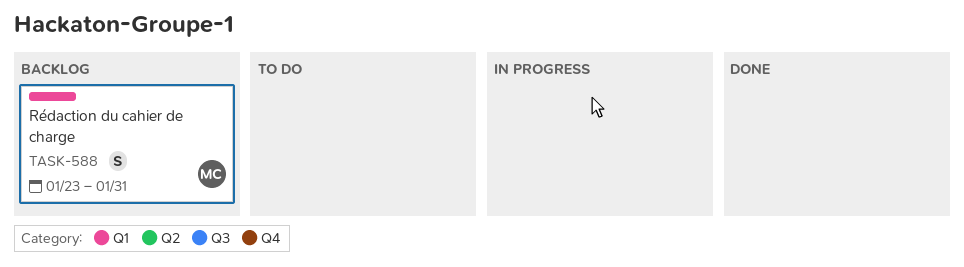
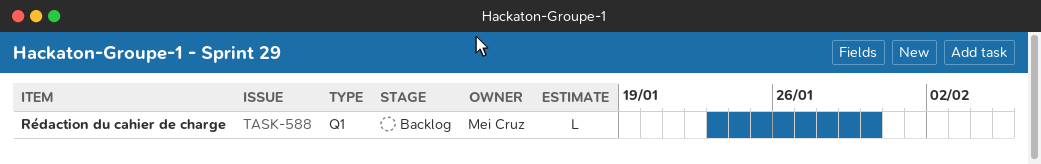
TASK-588, estimate: S -> L
TASK-588, due: Jan 31 -> Jan 30

